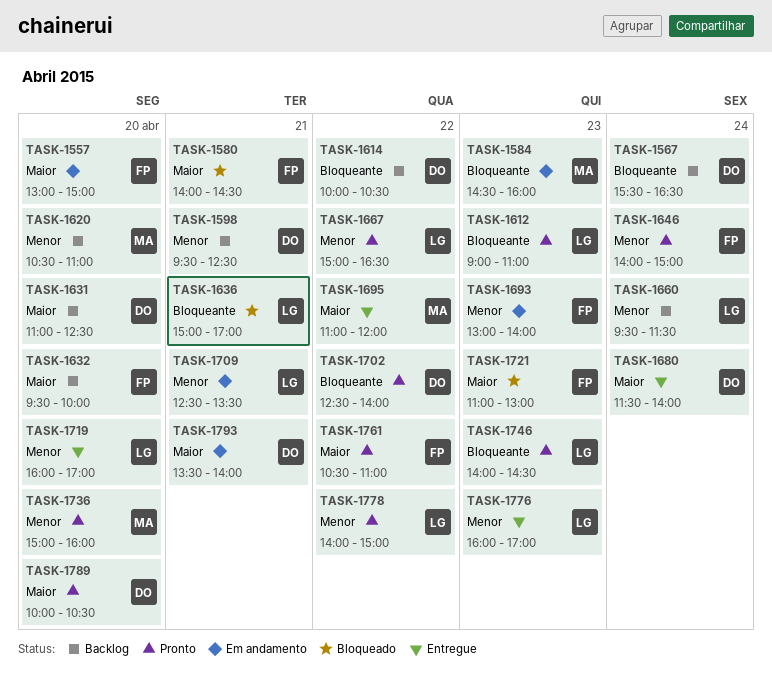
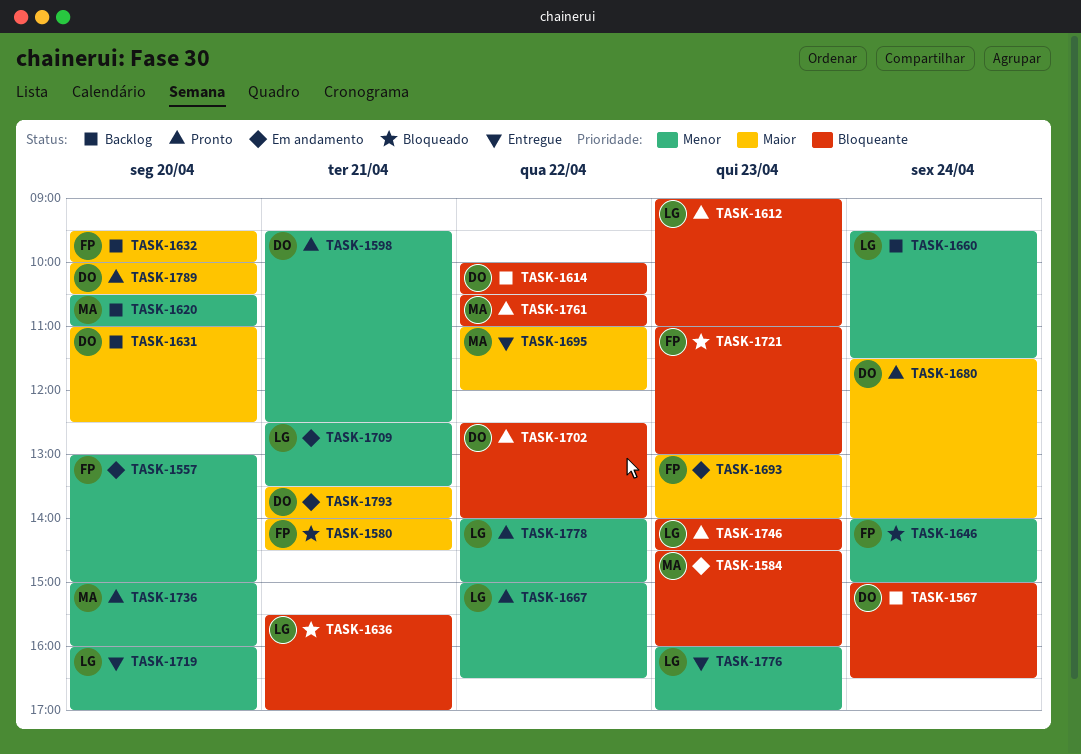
TASK-1557, priority: Maior -> Menor
TASK-1567, begins: 15:30 -> 15:00
TASK-1598, status: Backlog -> Pronto
TASK-1636, begins: 15:00 -> 15:30
TASK-1646, status: Pronto -> Bloqueado
TASK-1680, status: Entregue -> Pronto
TASK-1693, priority: Menor -> Maior
TASK-1721, priority: Maior -> Bloqueante
TASK-1761, owner: FP -> MA
TASK-1761, priority: Maior -> Bloqueante

